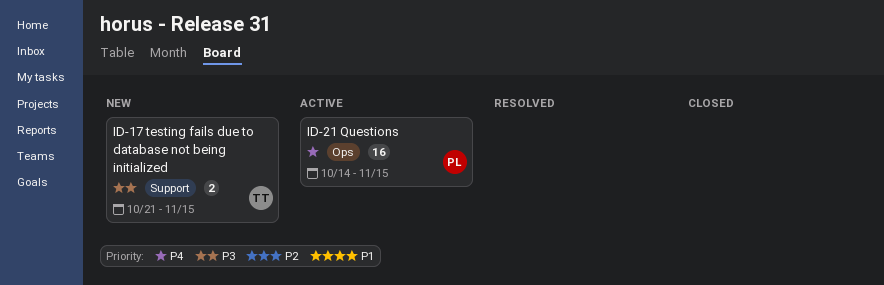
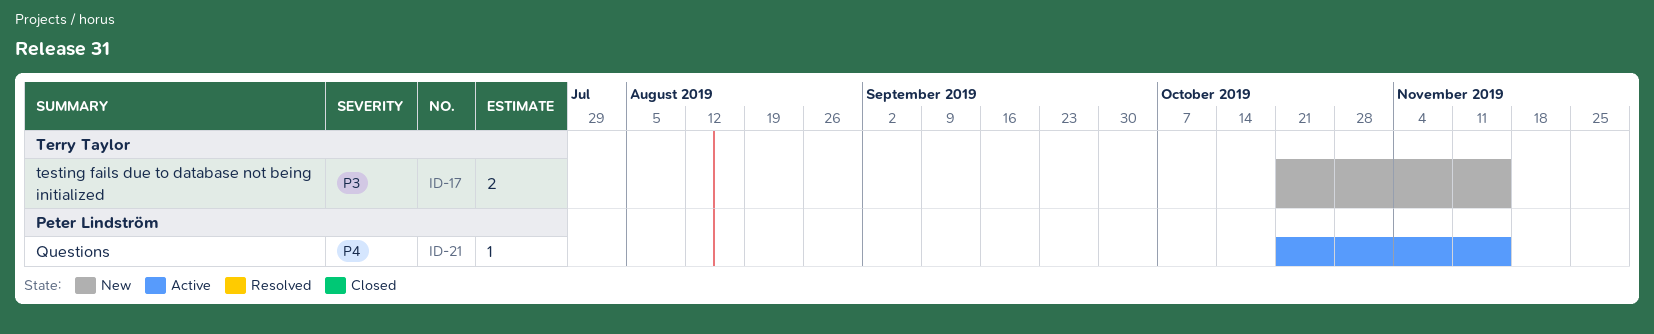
ID-21, estimate: 16 -> 1
ID-21, start: Oct 14 -> Oct 21

